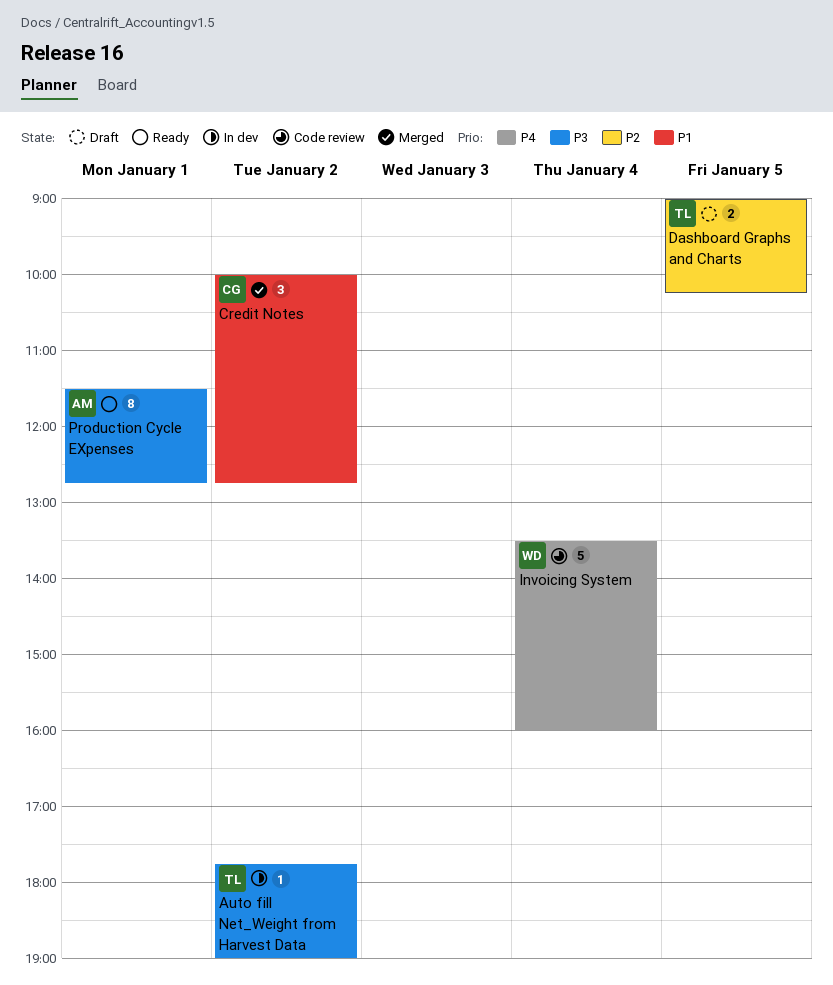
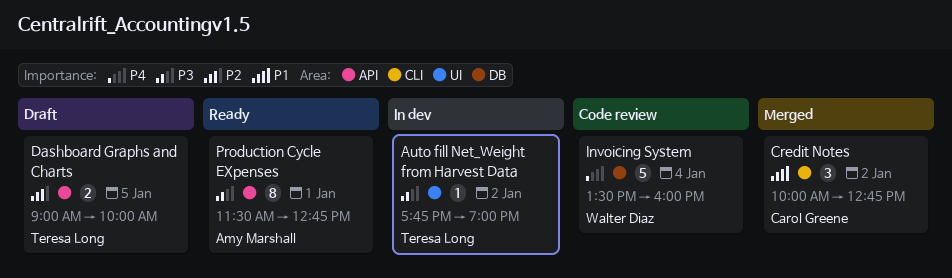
Dashboard Graphs and Charts, ends: 10:15 -> 10:00

